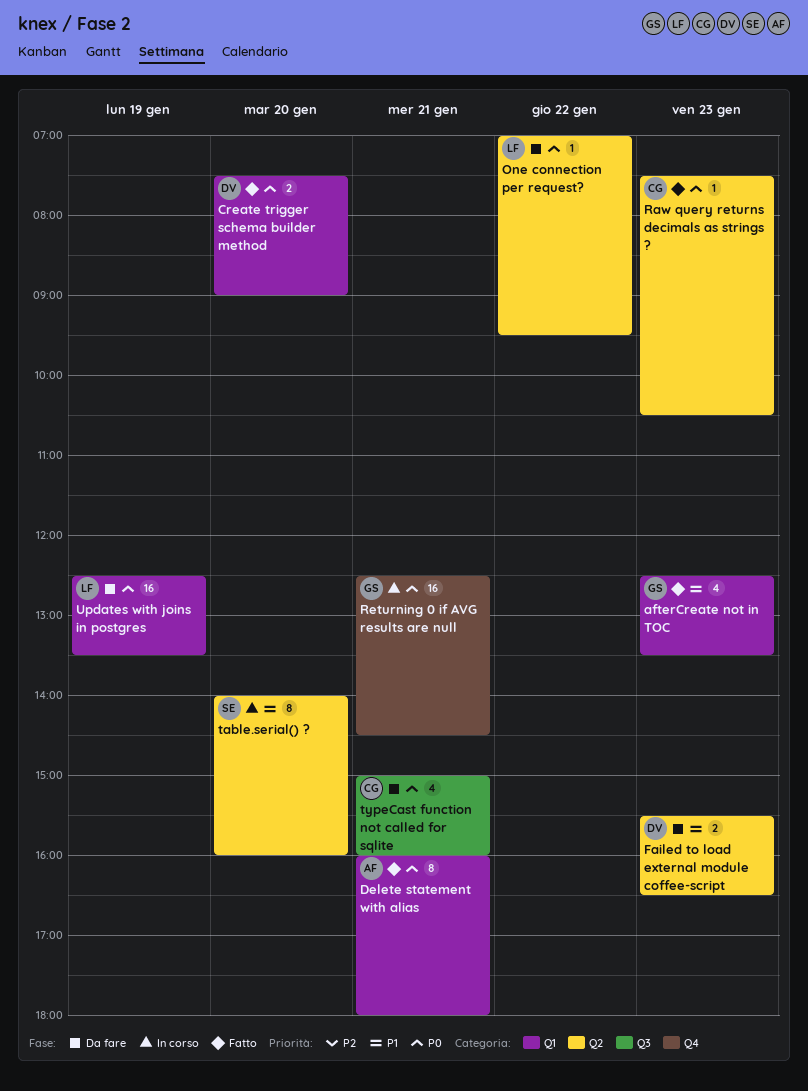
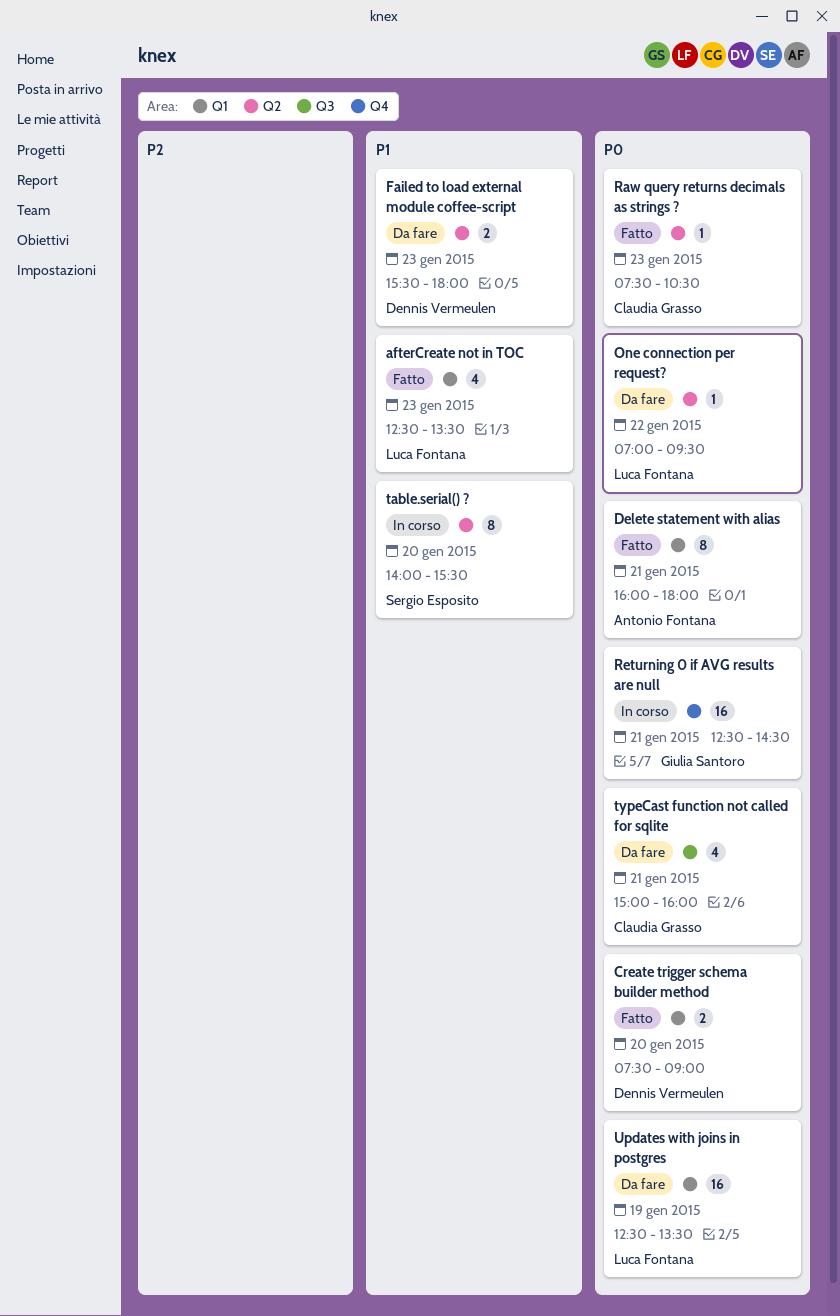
afterCreate not in TOC, owner: Giulia Santoro -> Luca Fontana
Failed to load external module coffee-script, ends: 16:30 -> 18:00
table.serial() ?, ends: 16:00 -> 15:30

